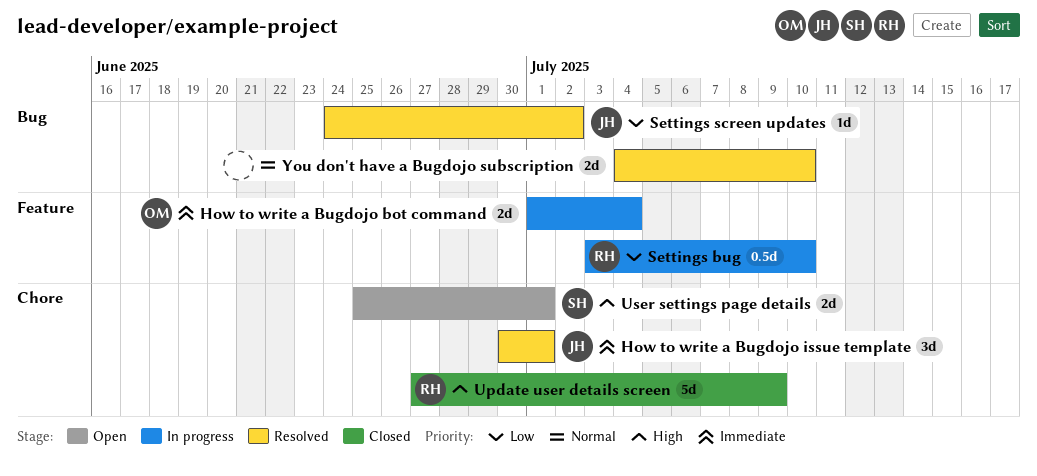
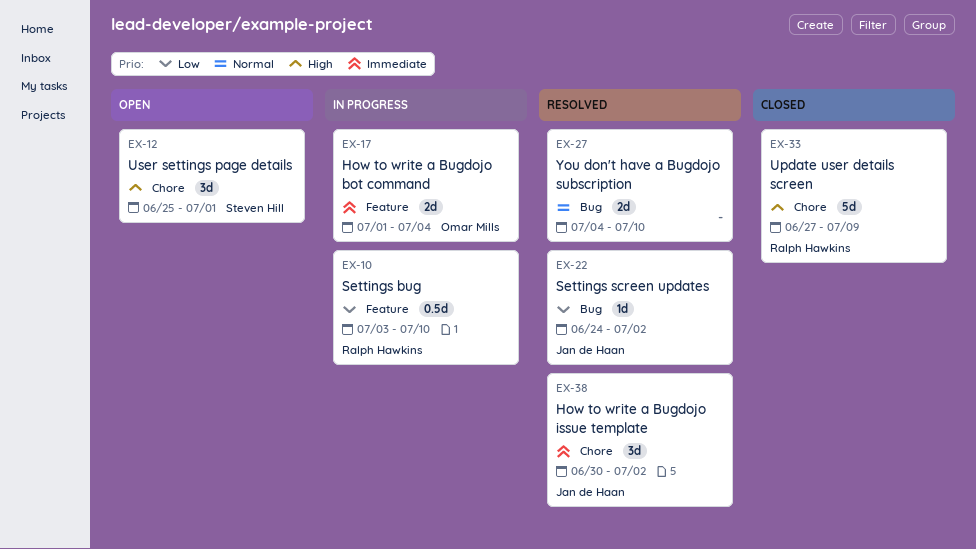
How to write a Bugdojo issue template, due: Jul 1 -> Jul 2
User settings page details, estimate: 2d -> 3d

